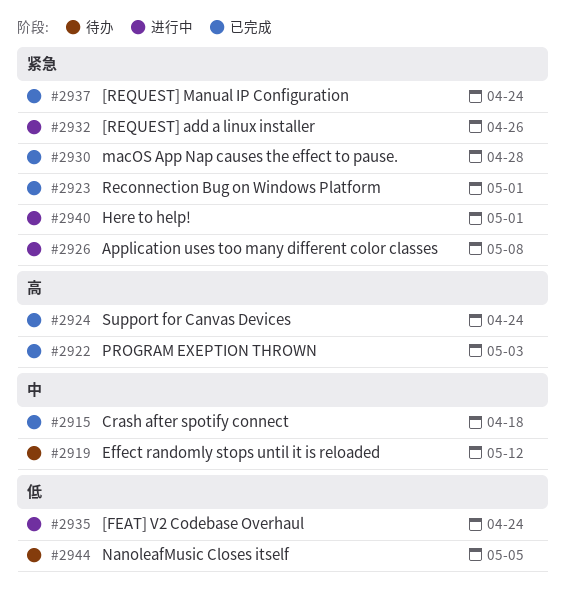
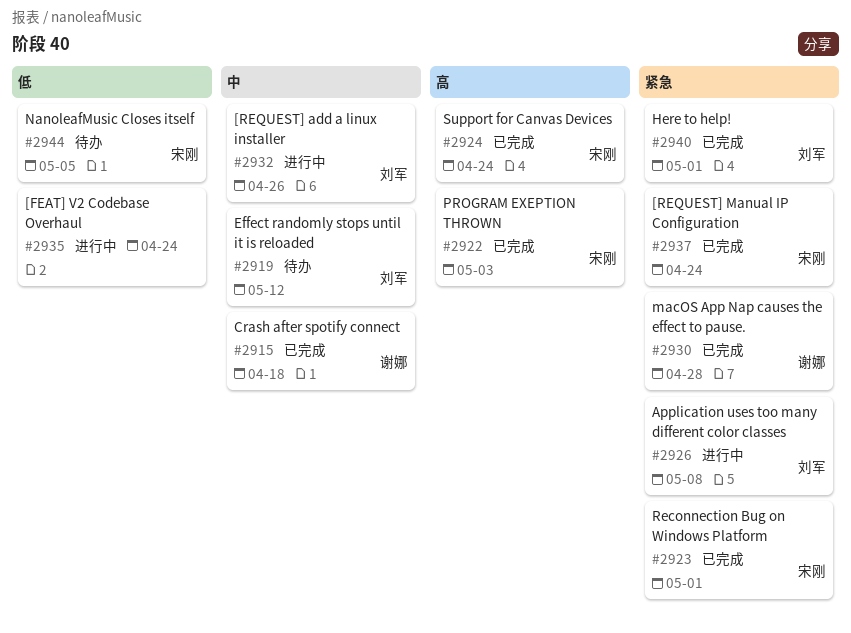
#2932, priority: 紧急 -> 中
#2940, status: 进行中 -> 已完成

